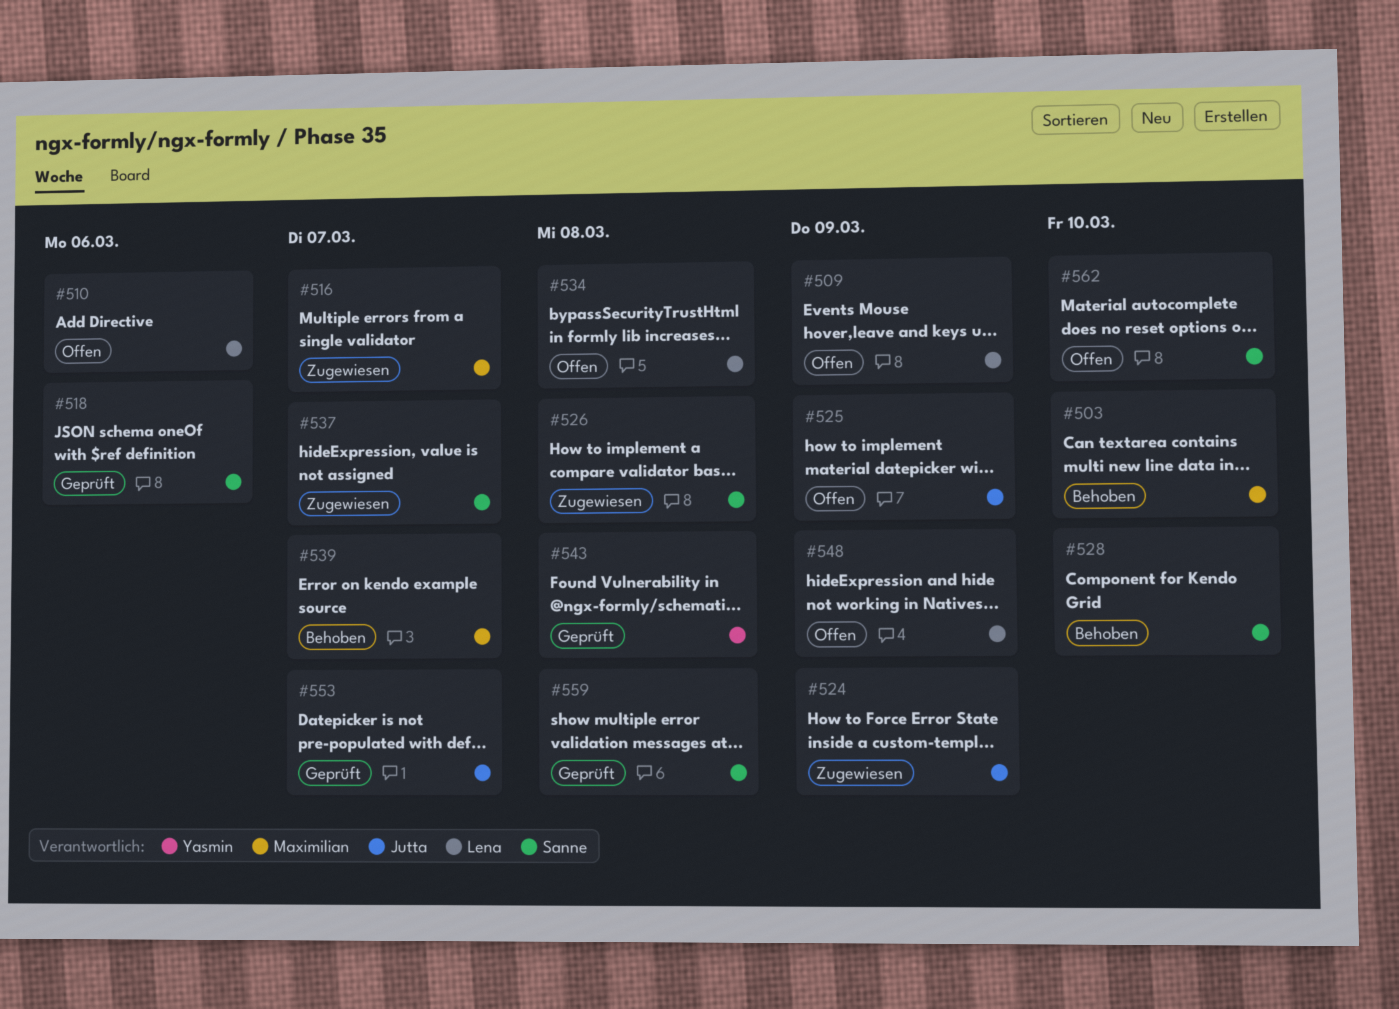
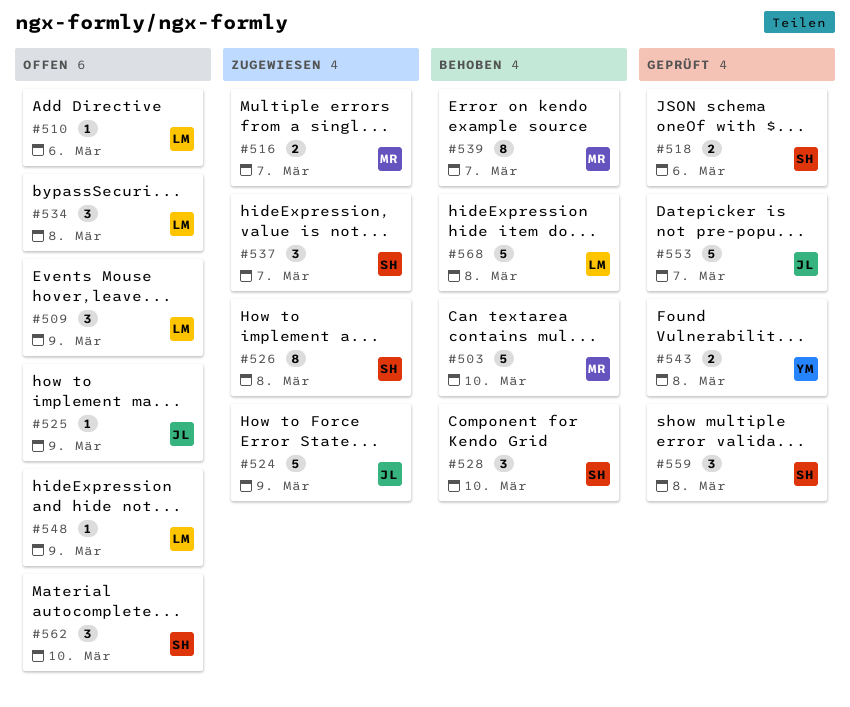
#568: none -> present

